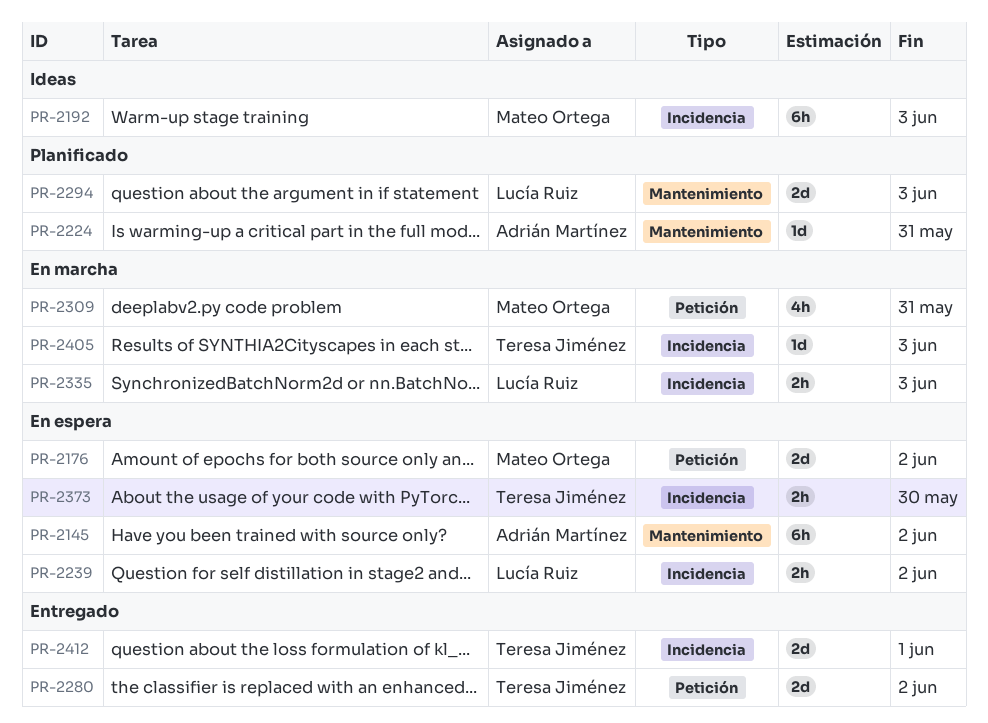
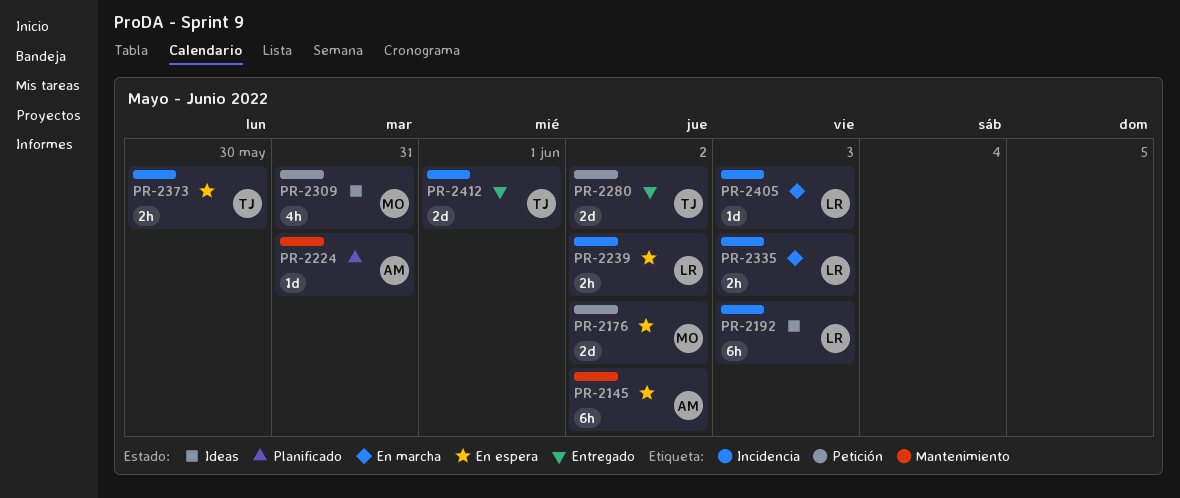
PR-2192, owner: Mateo Ortega -> Lucía Ruiz
PR-2294: present -> none
PR-2309, status: En marcha -> Ideas
PR-2405, owner: Teresa Jiménez -> Lucía Ruiz

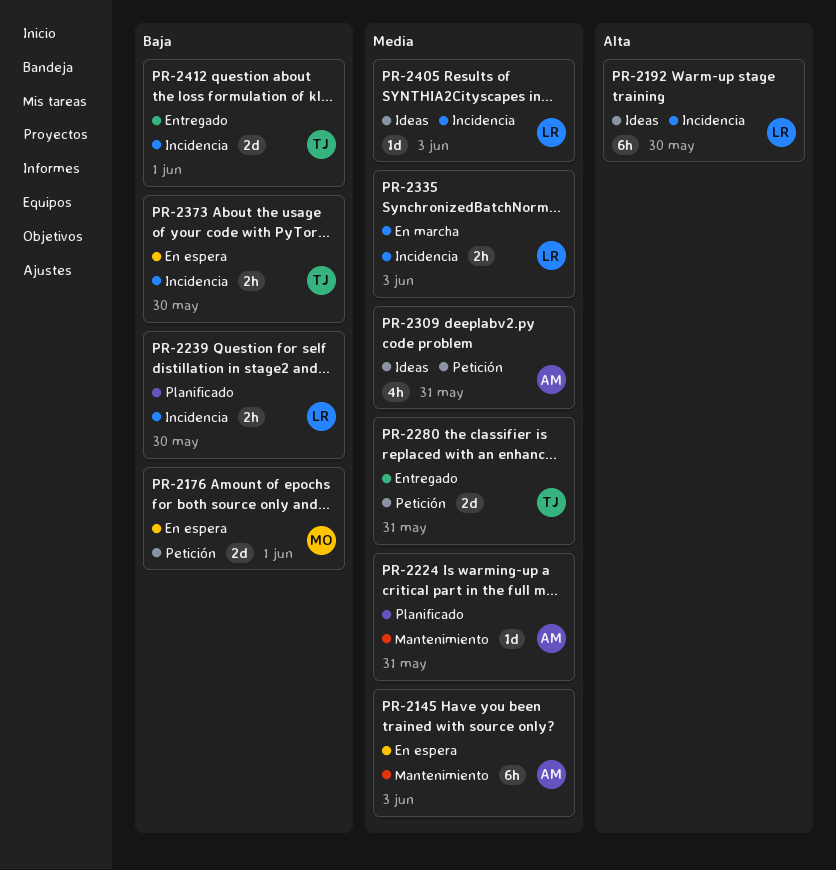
PR-2145, due: Jun 2 -> Jun 3
PR-2176, due: Jun 2 -> Jun 1
PR-2192, due: Jun 3 -> May 30
PR-2239, status: En espera -> Planificado
PR-2239, due: Jun 2 -> May 30
PR-2280, due: Jun 2 -> May 31
PR-2309, owner: MO -> AM
PR-2405, status: En marcha -> Ideas

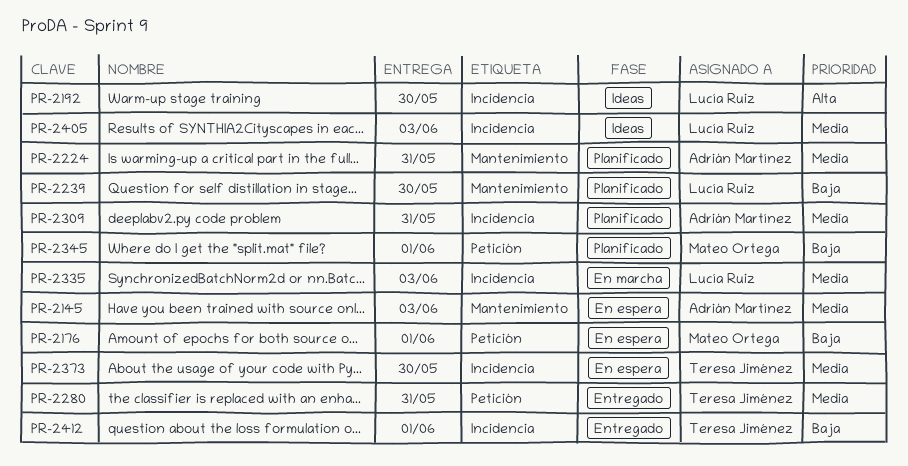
PR-2239, label: Incidencia -> Mantenimiento
PR-2309, status: Ideas -> Planificado
PR-2309, label: Petición -> Incidencia
PR-2345: none -> present
PR-2373, priority: Baja -> Media

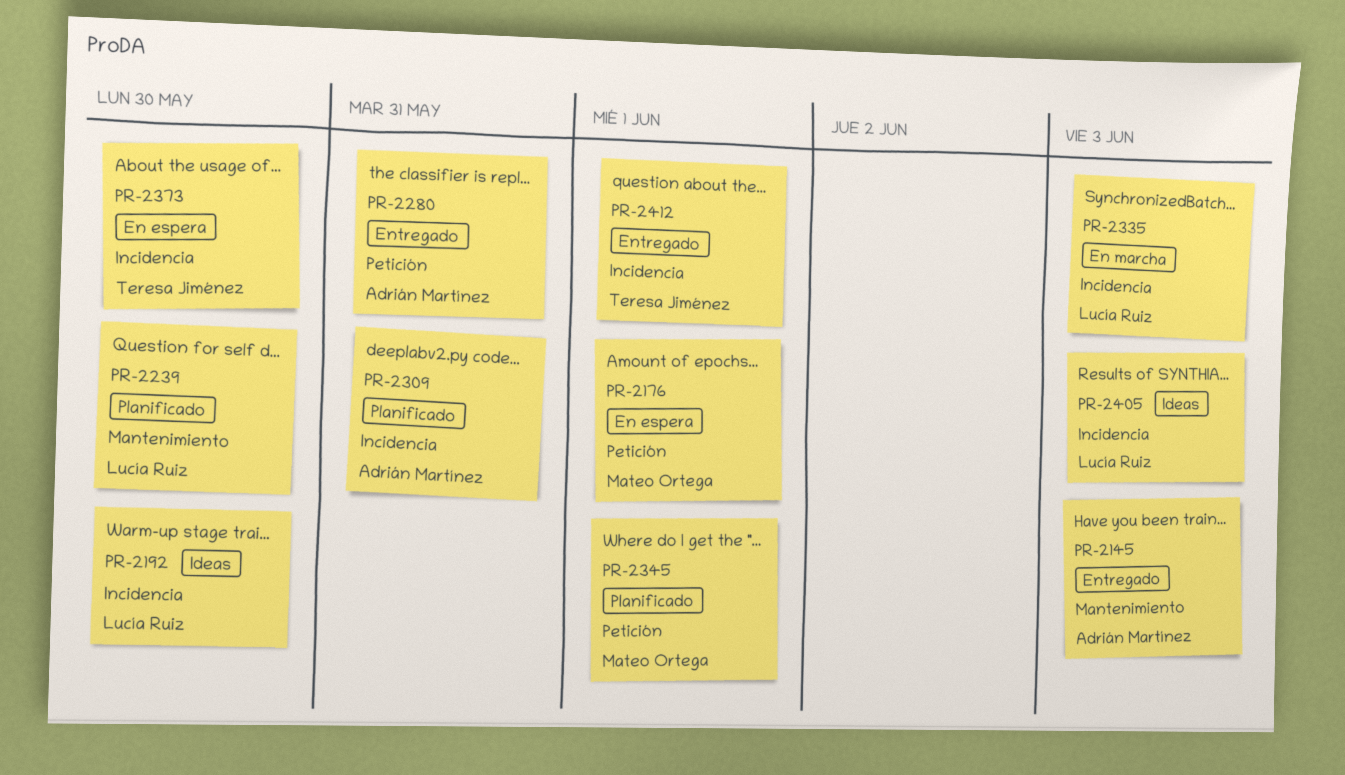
PR-2145, status: En espera -> Entregado
PR-2224: present -> none
PR-2280, owner: Teresa Jiménez -> Adrián Martínez

